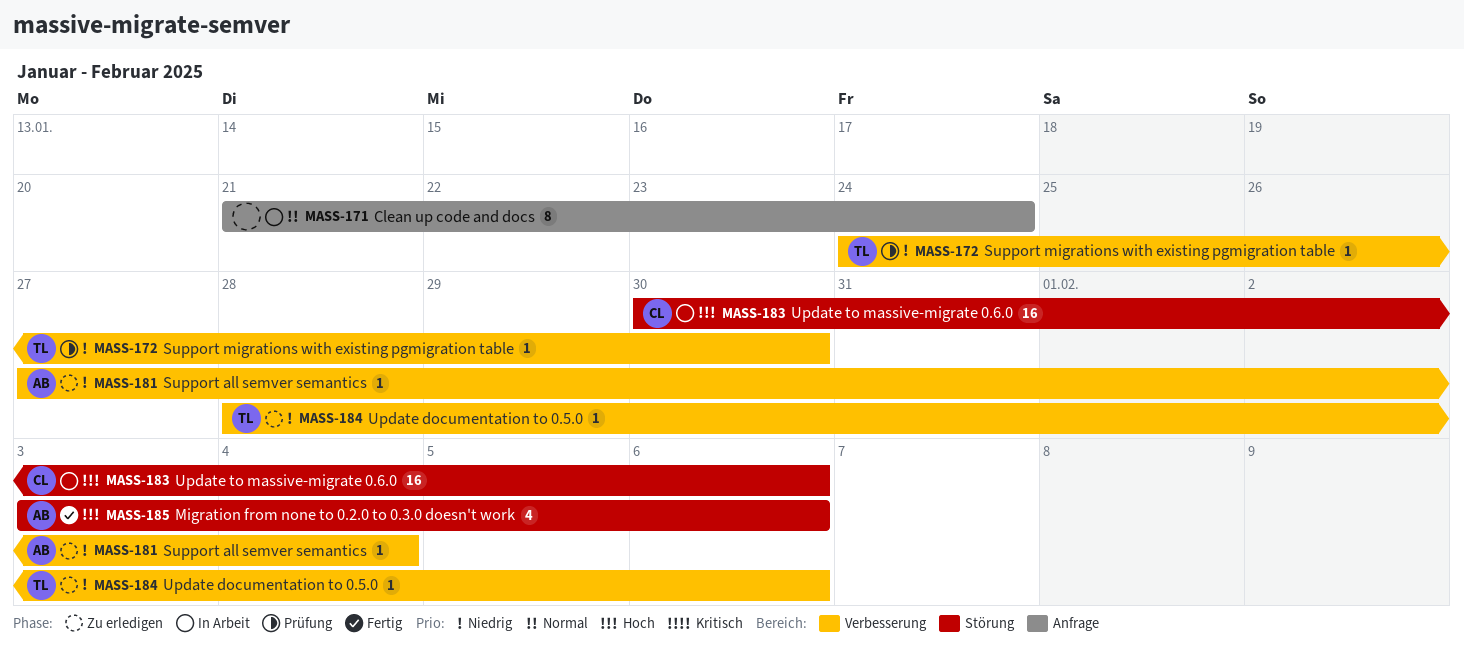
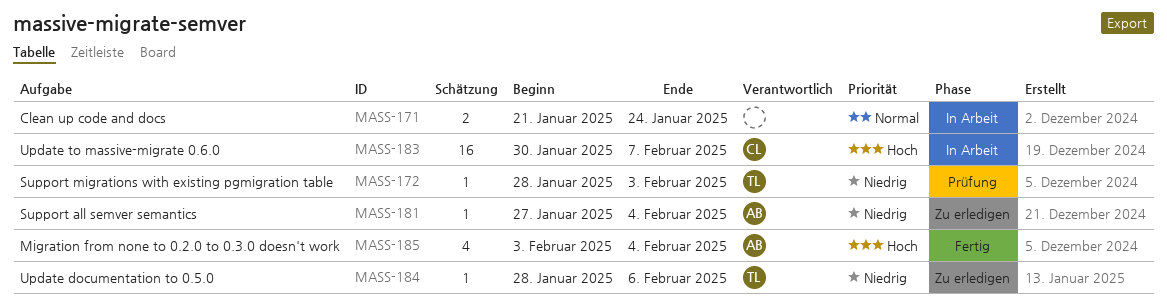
MASS-171, estimate: 8 -> 2
MASS-172, start: Jan 24 -> Jan 28
MASS-172, due: Jan 30 -> Feb 3
MASS-183, due: Feb 6 -> Feb 7
MASS-185, due: Feb 6 -> Feb 4

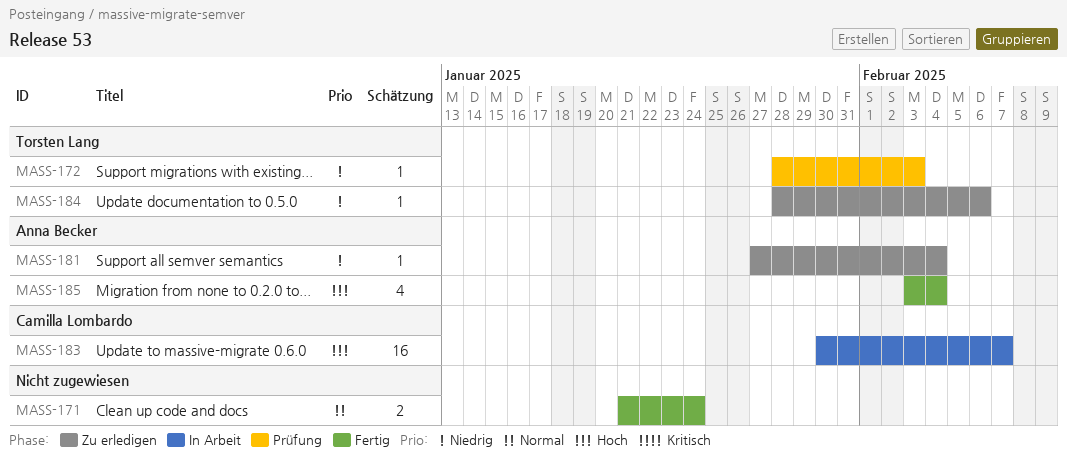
MASS-171, status: In Arbeit -> Fertig

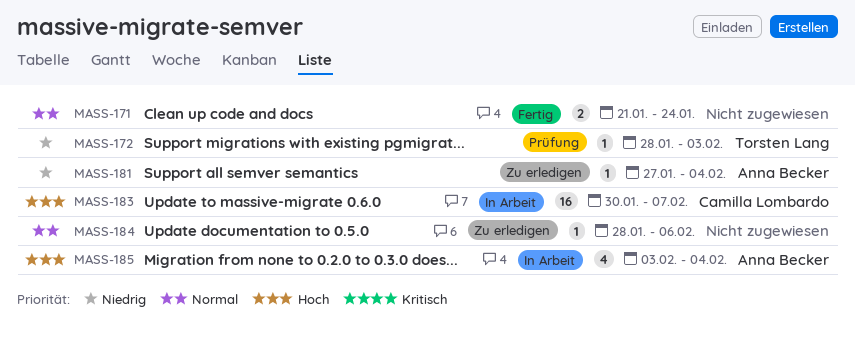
MASS-184, owner: Torsten Lang -> none
MASS-184, priority: Niedrig -> Normal
MASS-185, status: Fertig -> In Arbeit

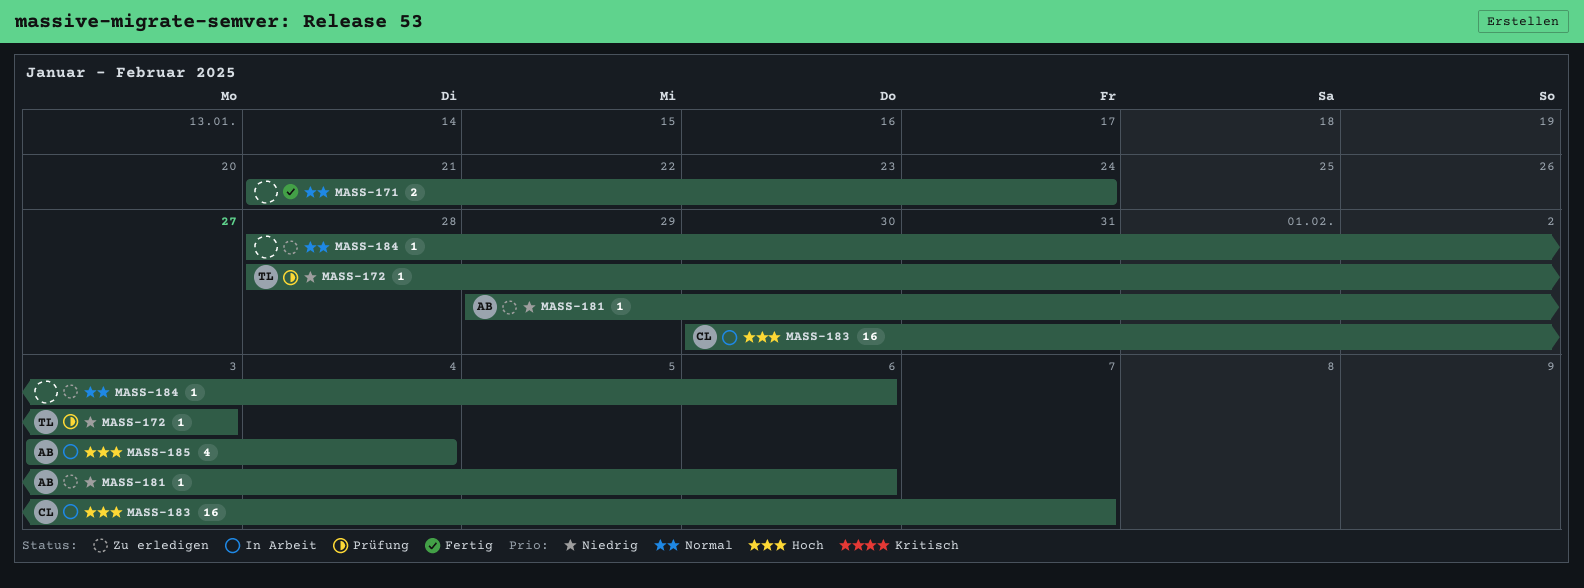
MASS-181, start: Jan 27 -> Jan 29
MASS-181, due: Feb 4 -> Feb 6

